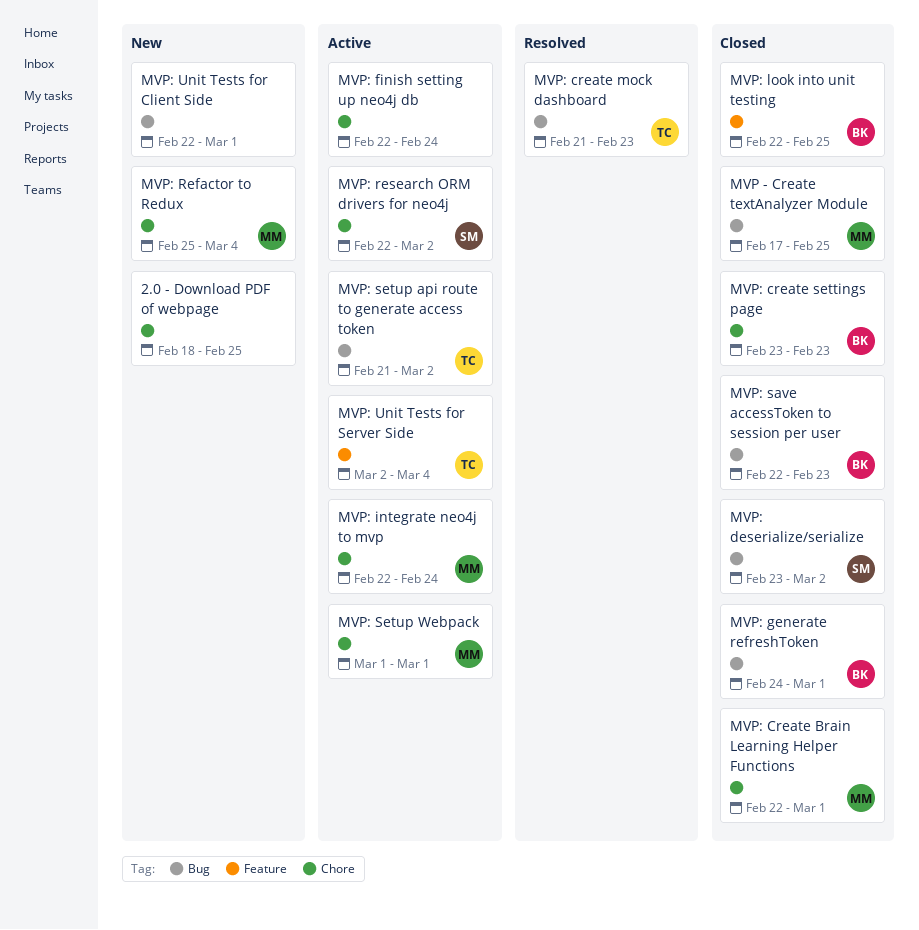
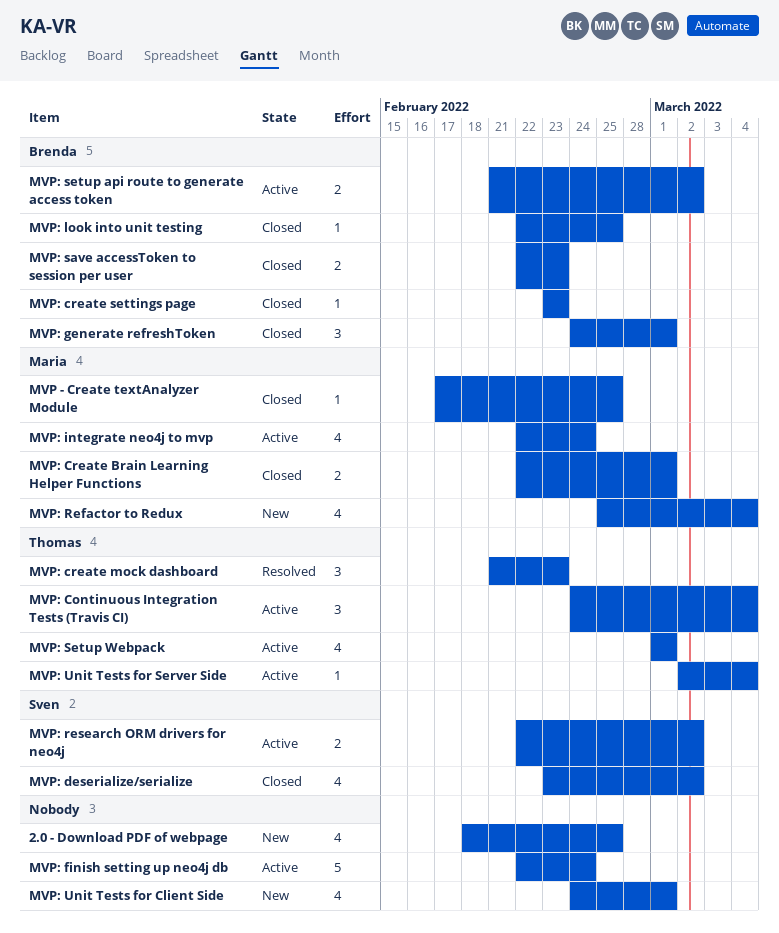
MVP: Continuous Integration Tests (Travis CI): none -> present
MVP: setup api route to generate access token, owner: Thomas -> Brenda
MVP: Setup Webpack, owner: Maria -> Thomas
MVP: Unit Tests for Client Side, start: Feb 22 -> Feb 24

